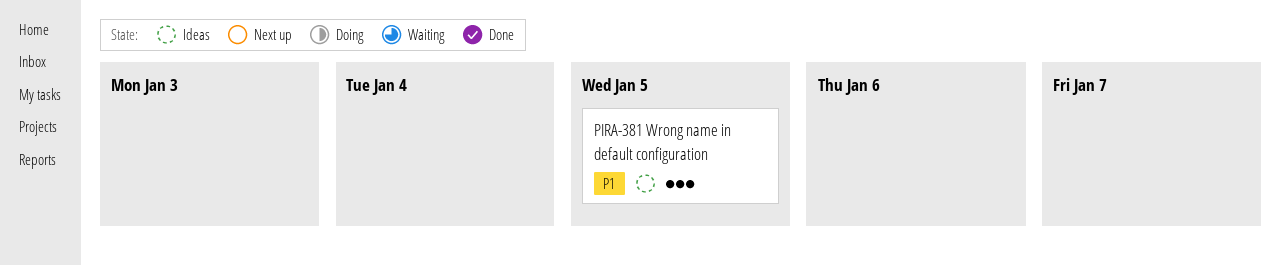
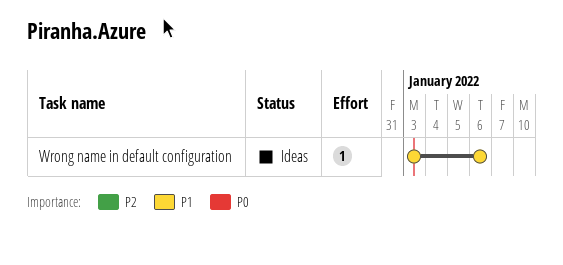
Wrong name in default configuration, estimate: 3 -> 1
Wrong name in default configuration, due: Jan 5 -> Jan 6

